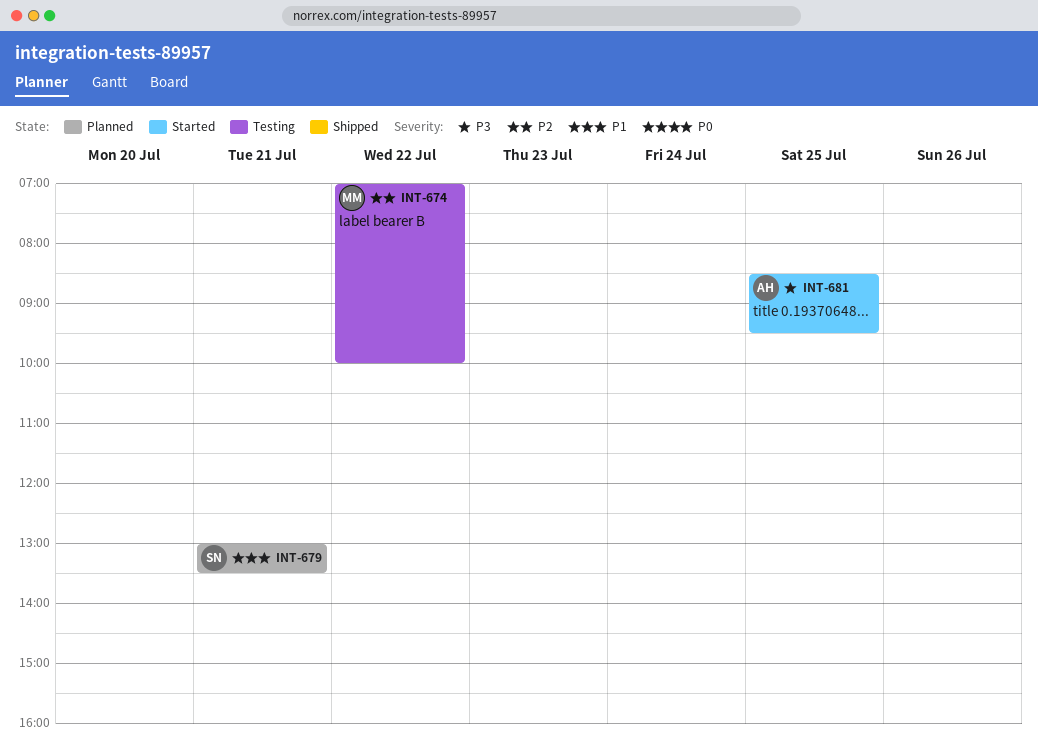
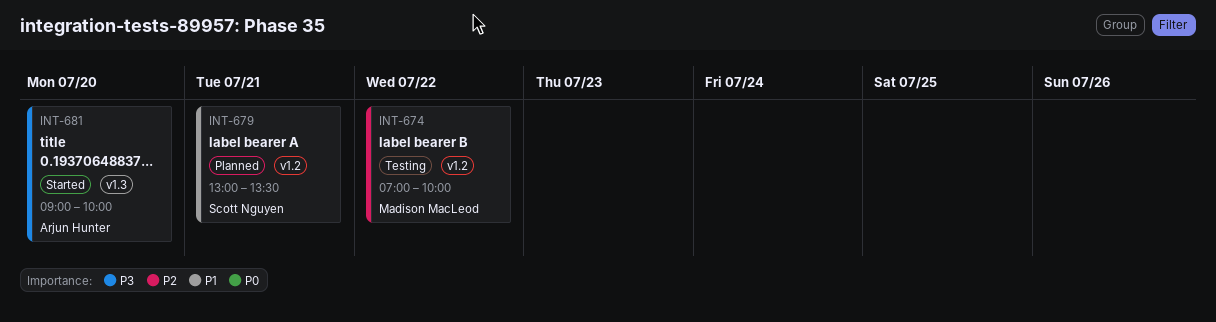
INT-681, day: Jul 25 -> Jul 20
INT-681, begins: 08:30 -> 09:00
INT-681, ends: 09:30 -> 10:00

